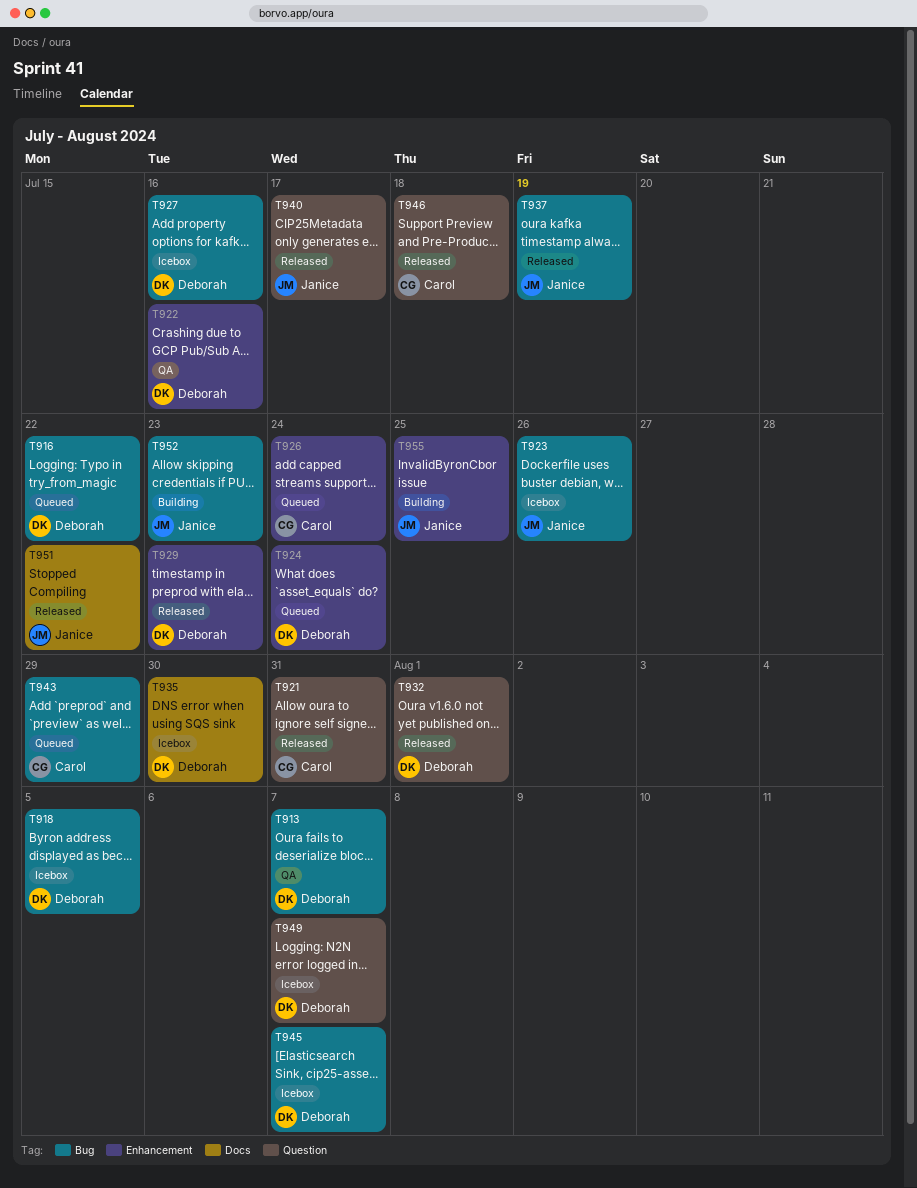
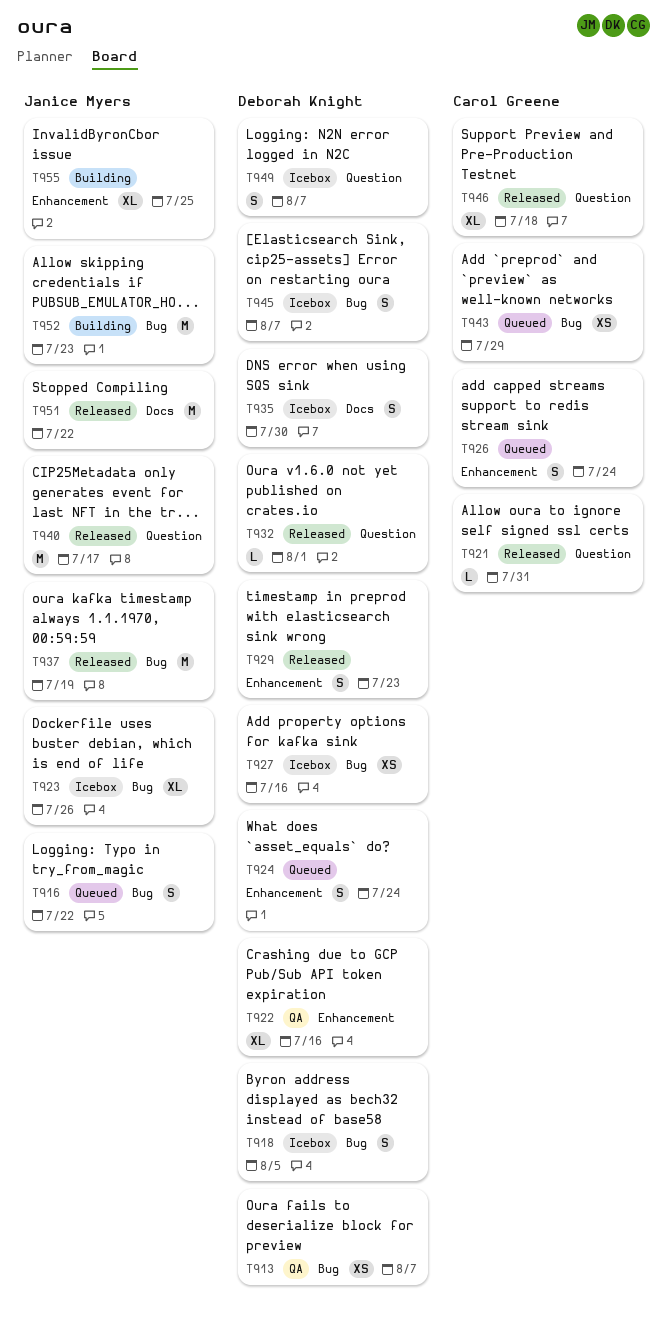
T916, owner: Deborah Knight -> Janice Myers

